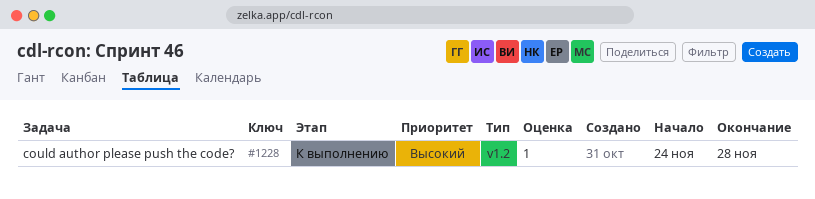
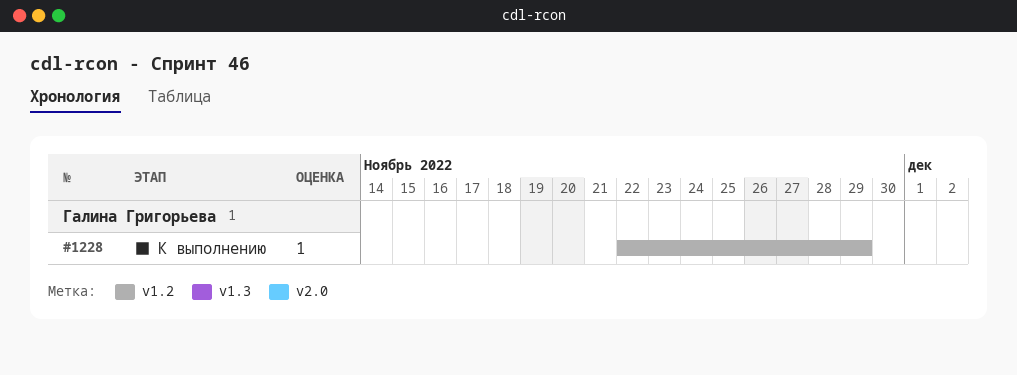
#1228, start: Nov 24 -> Nov 22
#1228, due: Nov 28 -> Nov 29

